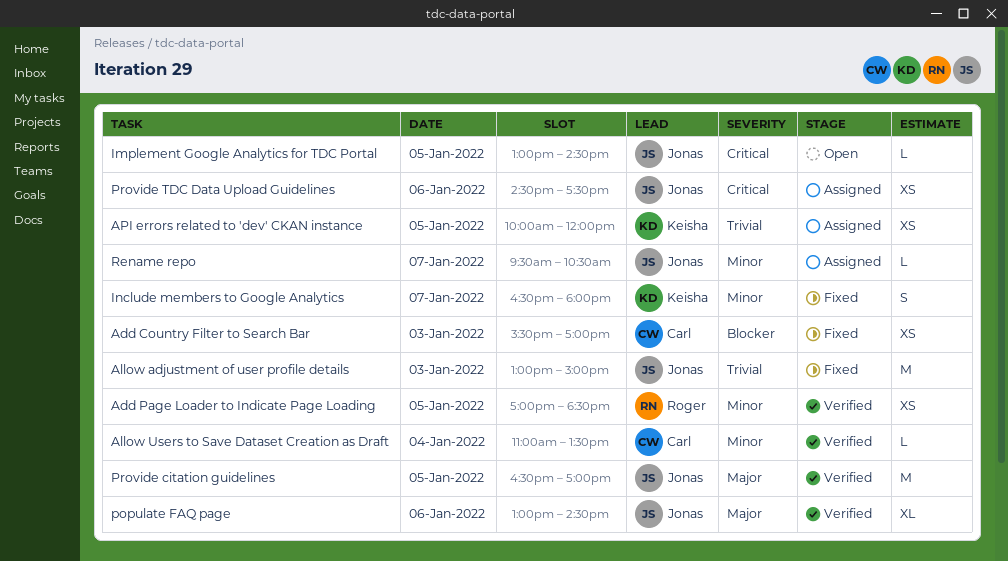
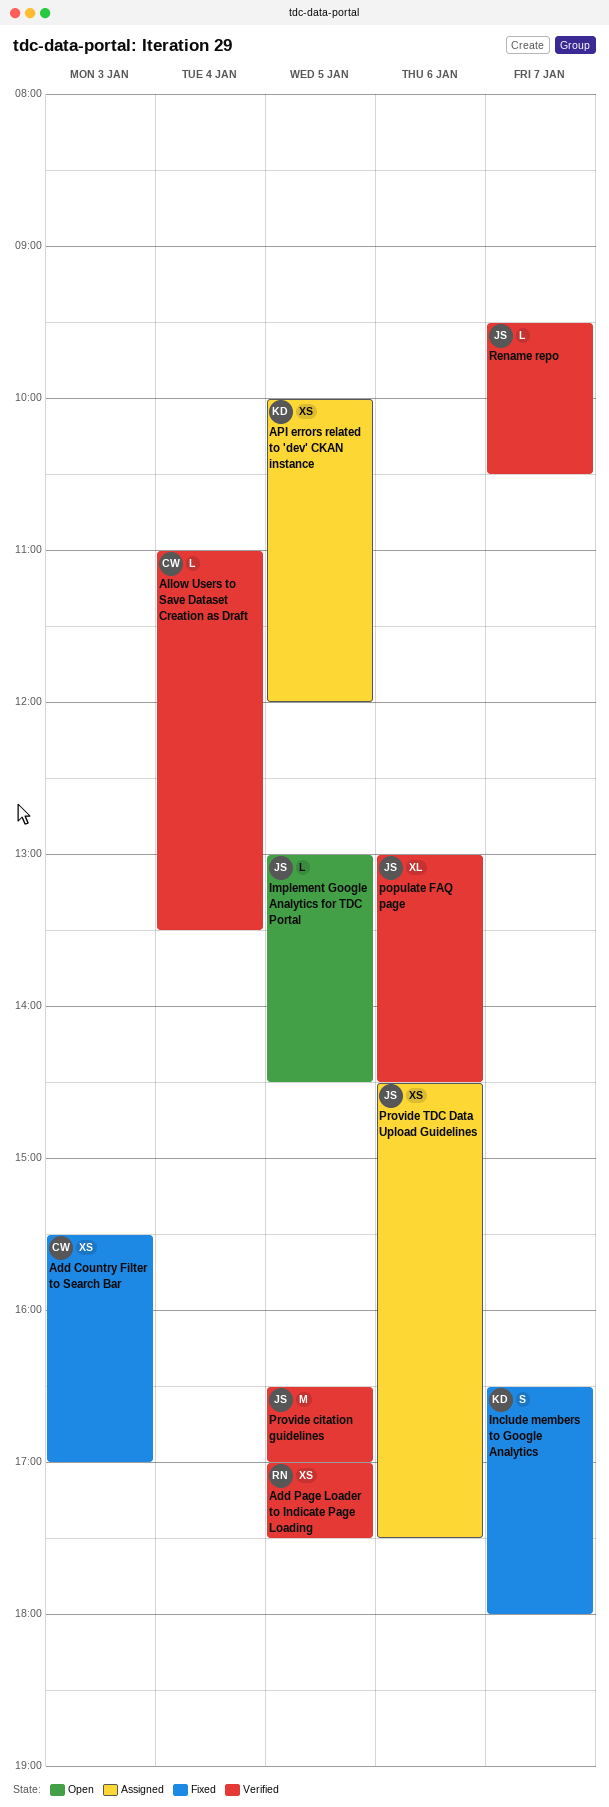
Add Page Loader to Indicate Page Loading, ends: 18:30 -> 17:30
Allow adjustment of user profile details: present -> none
Rename repo, status: Assigned -> Verified

